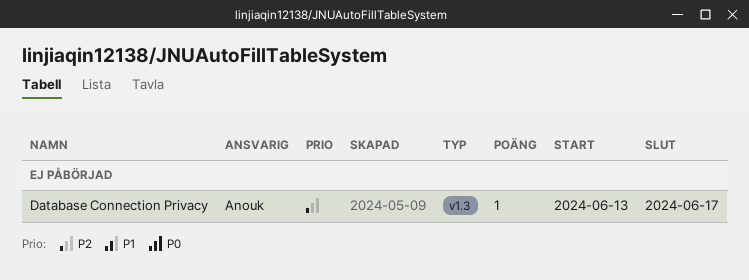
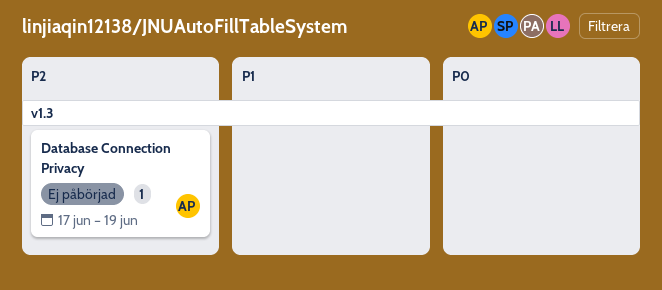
Database Connection Privacy, start: Jun 13 -> Jun 17
Database Connection Privacy, due: Jun 17 -> Jun 19

